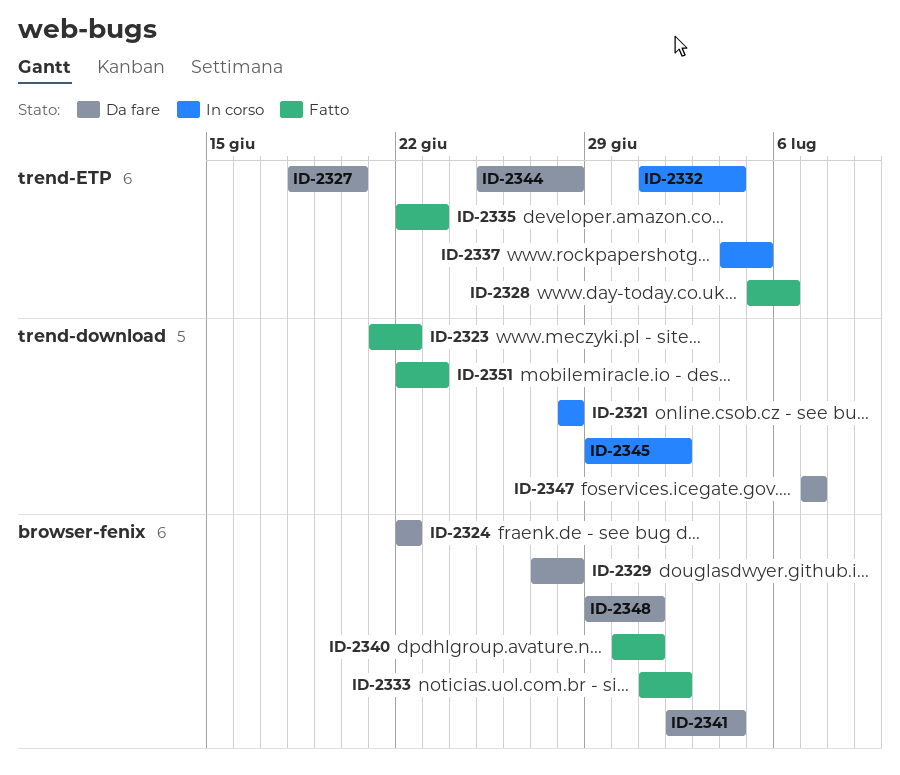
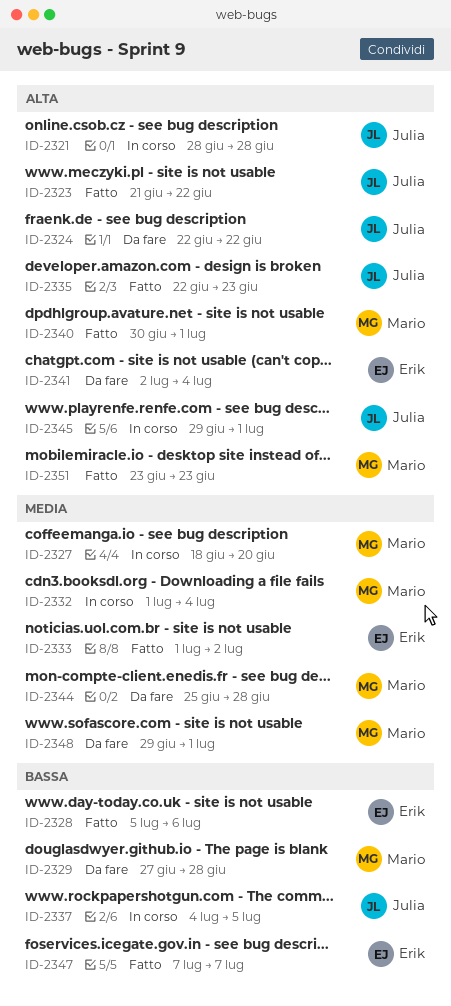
ID-2327, status: Da fare -> In corso
ID-2345, due: Jul 2 -> Jul 1
ID-2347, status: Da fare -> Fatto
ID-2351, start: Jun 22 -> Jun 23

